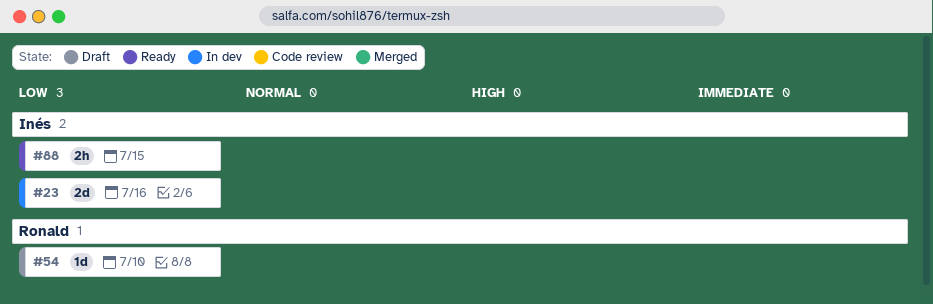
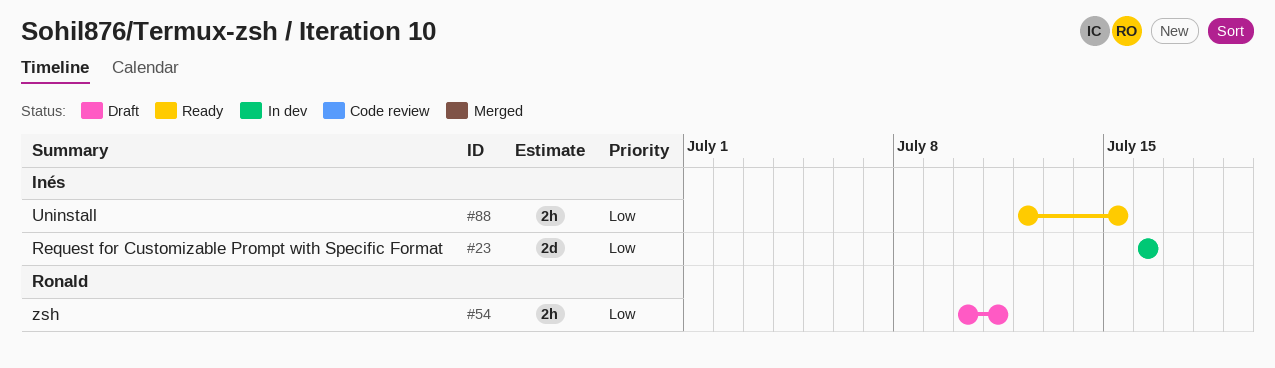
#54, estimate: 1d -> 2h
#54, due: Jul 10 -> Jul 11

